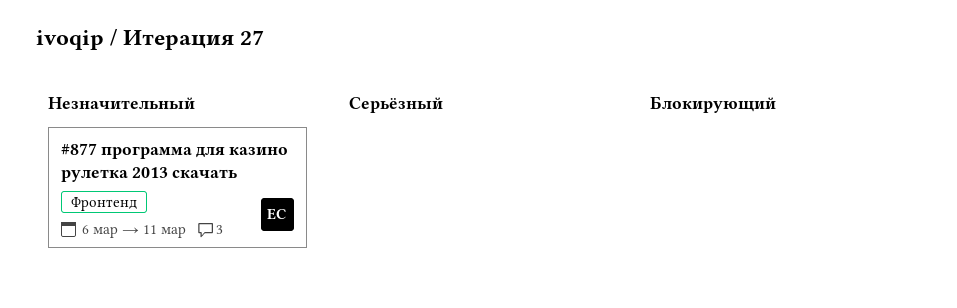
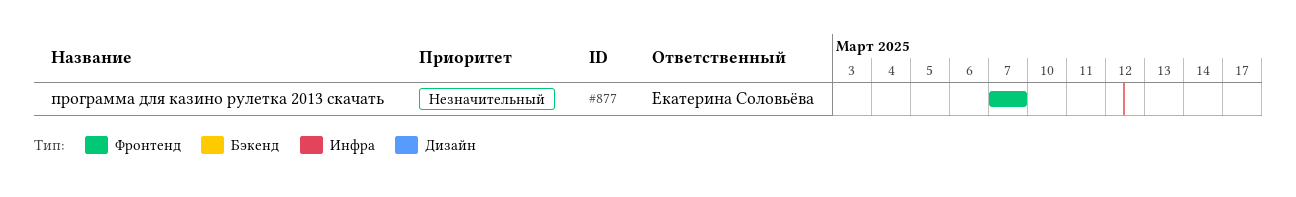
#877, start: Mar 6 -> Mar 7
#877, due: Mar 11 -> Mar 7

